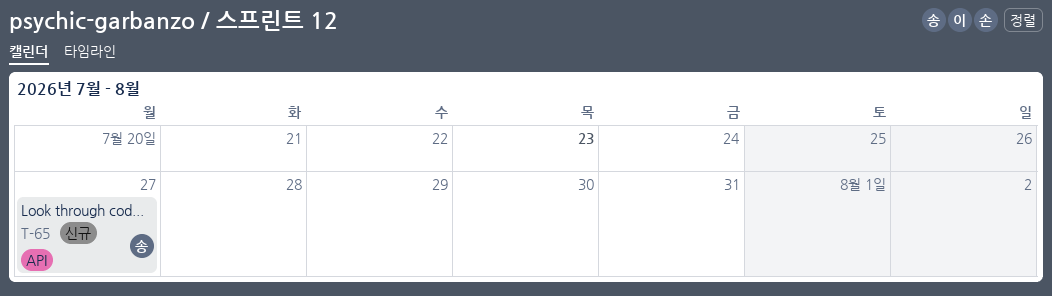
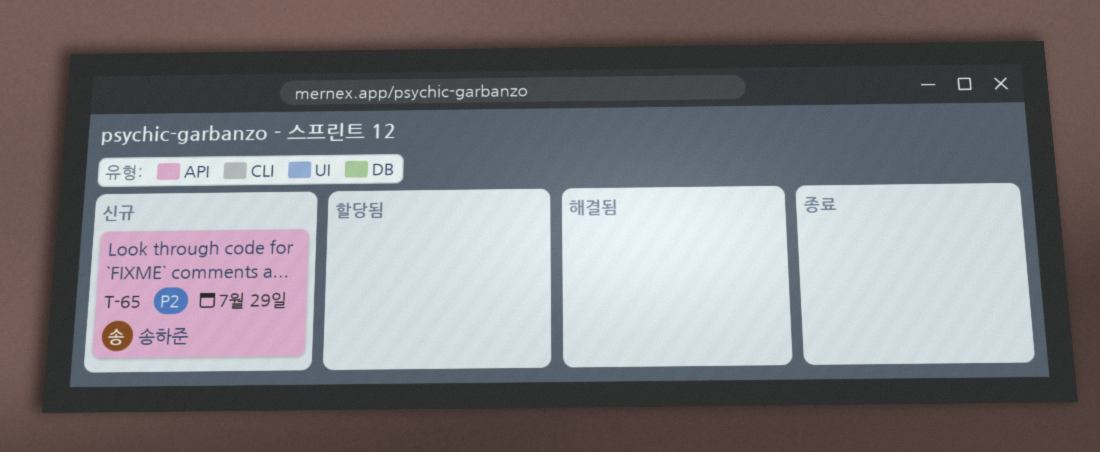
T-65, due: Jul 27 -> Jul 29

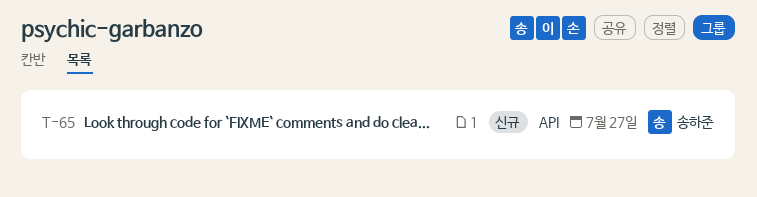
T-65, due: Jul 29 -> Jul 27

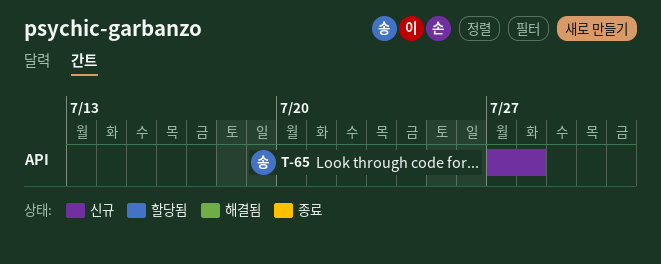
T-65, due: Jul 27 -> Jul 28

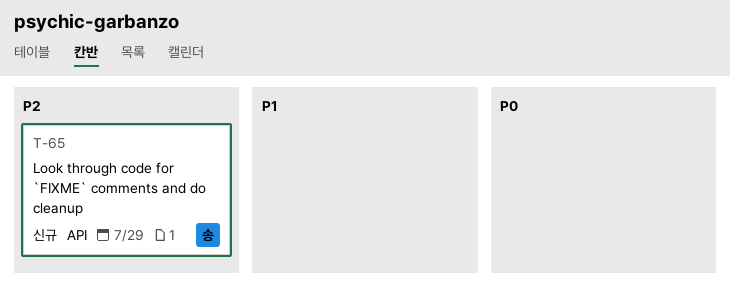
T-65, due: Jul 28 -> Jul 29

